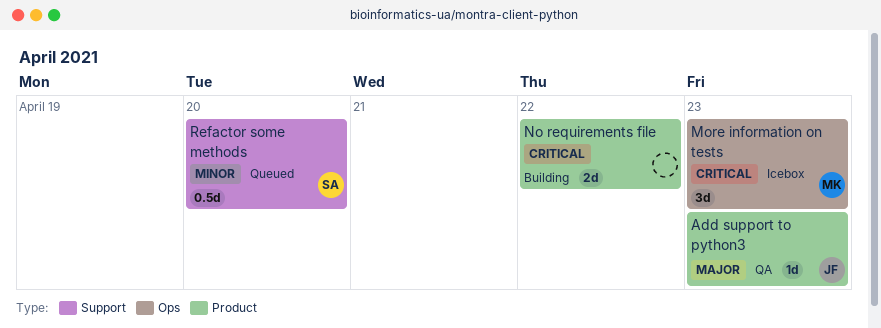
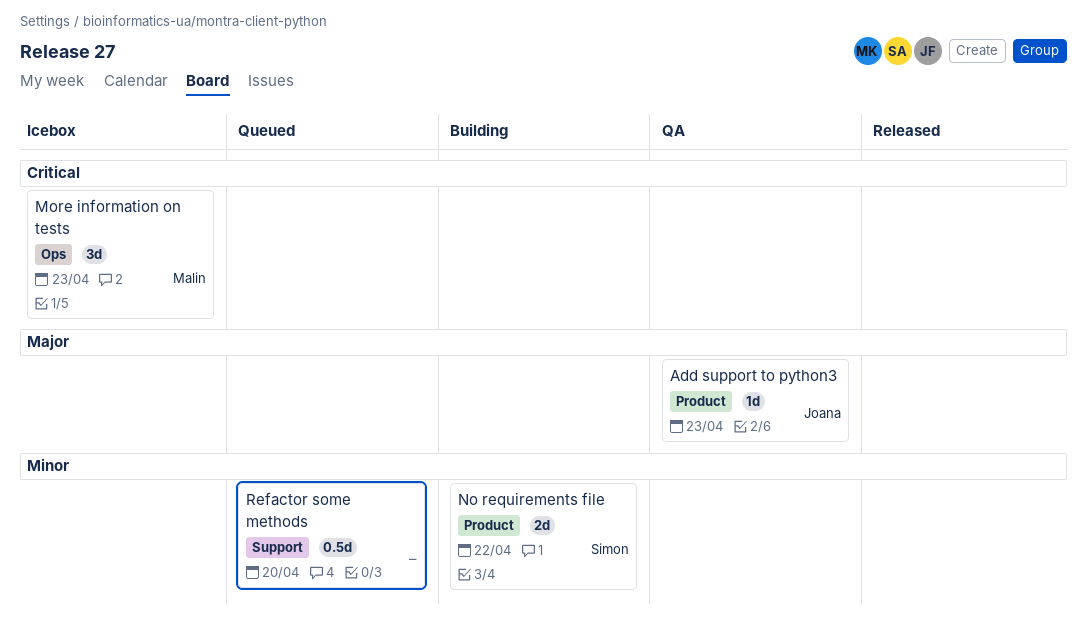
No requirements file, owner: none -> Simon
No requirements file, priority: Critical -> Minor
Refactor some methods, owner: Simon -> none

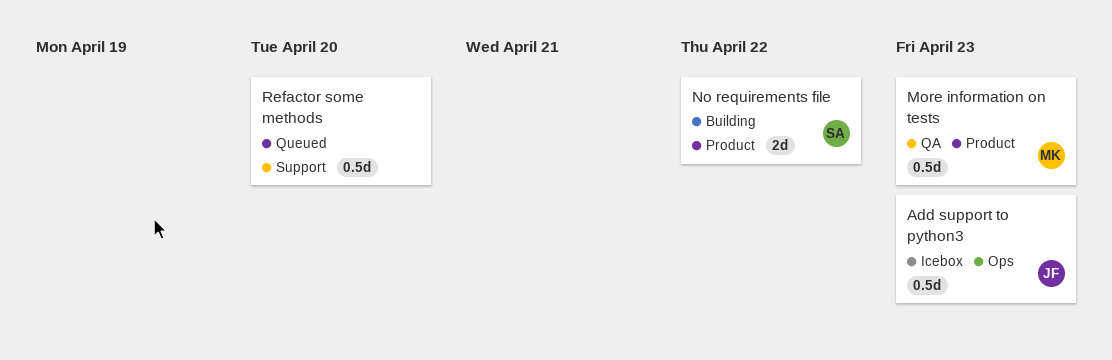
Add support to python3, status: QA -> Icebox
Add support to python3, label: Product -> Ops
Add support to python3, estimate: 1d -> 0.5d
More information on tests, status: Icebox -> QA
More information on tests, label: Ops -> Product
More information on tests, estimate: 3d -> 0.5d

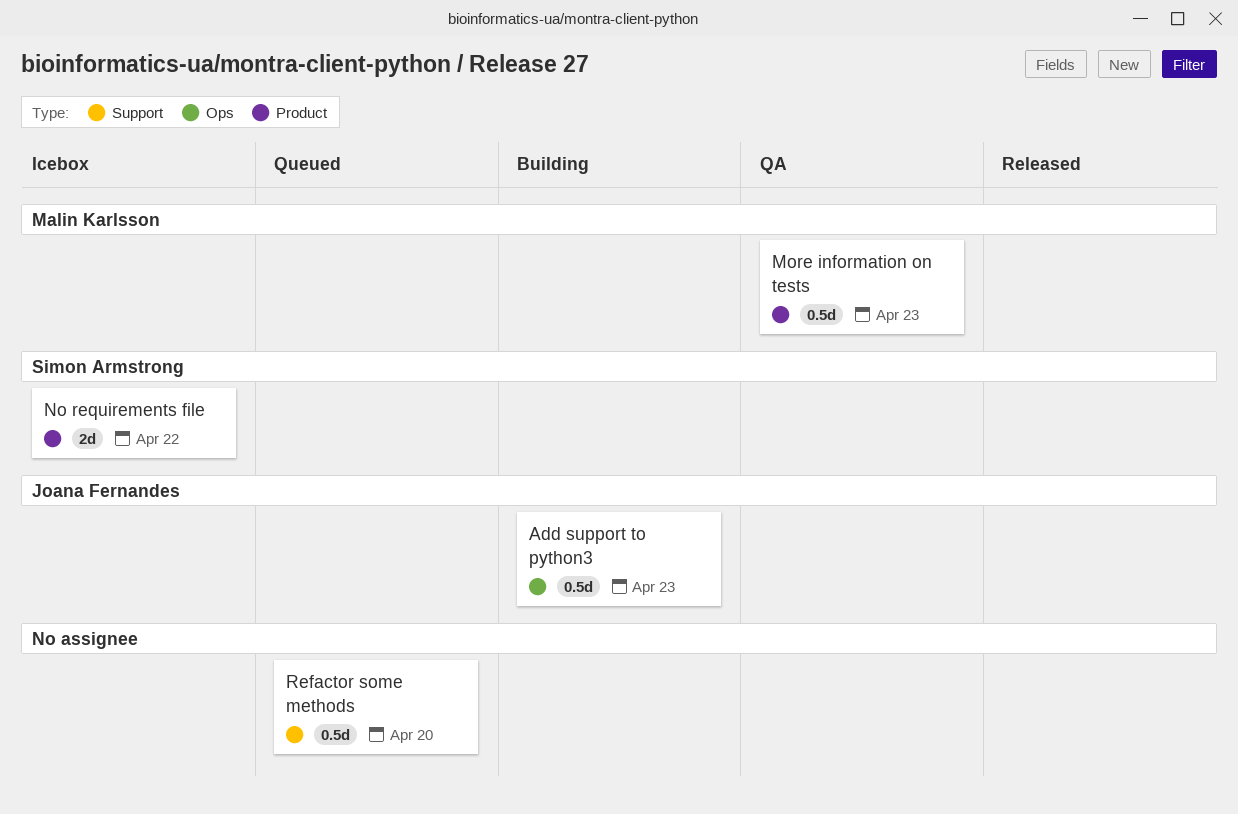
Add support to python3, status: Icebox -> Building
No requirements file, status: Building -> Icebox

